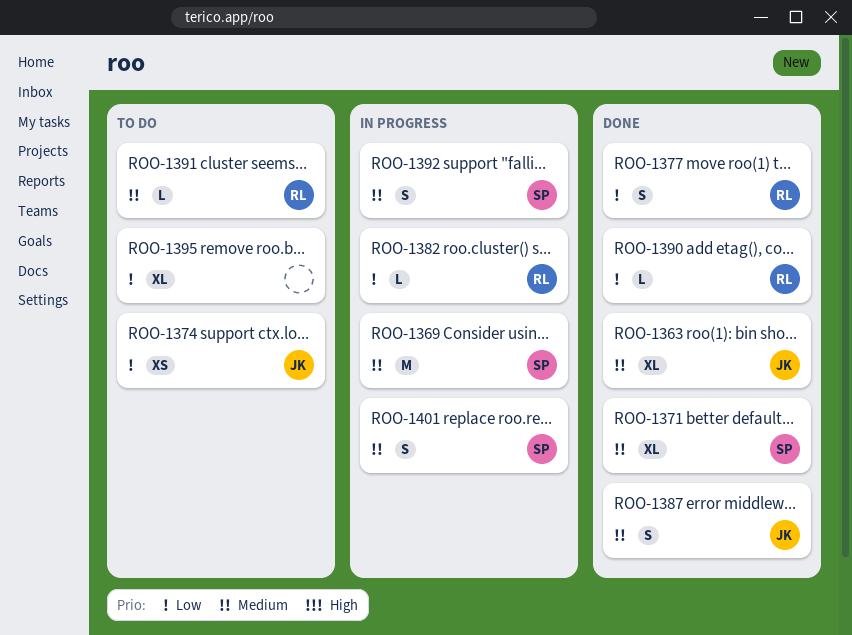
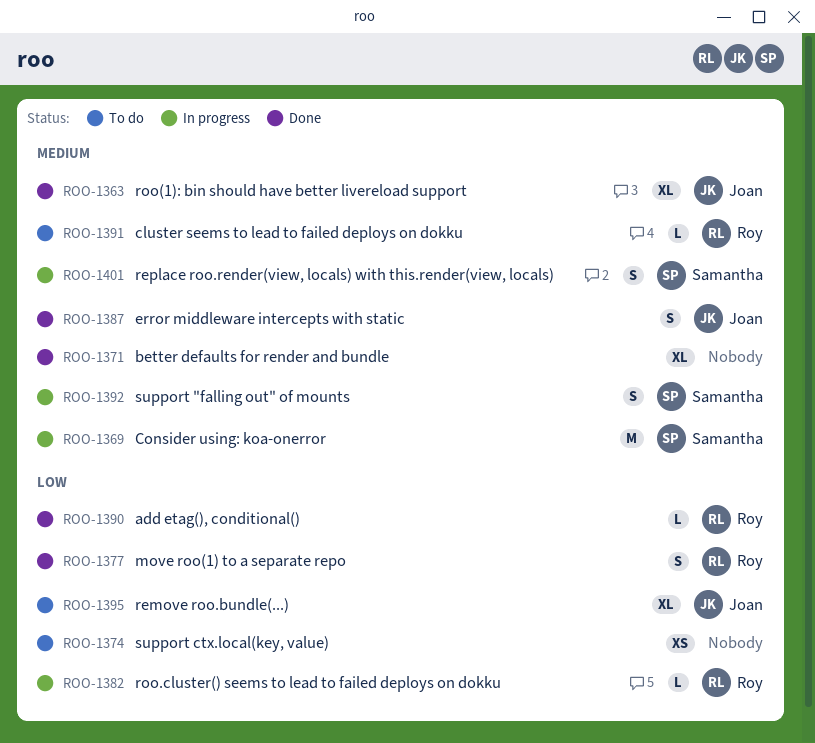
ROO-1371, owner: Samantha -> none
ROO-1374, owner: Joan -> none
ROO-1395, owner: none -> Joan

